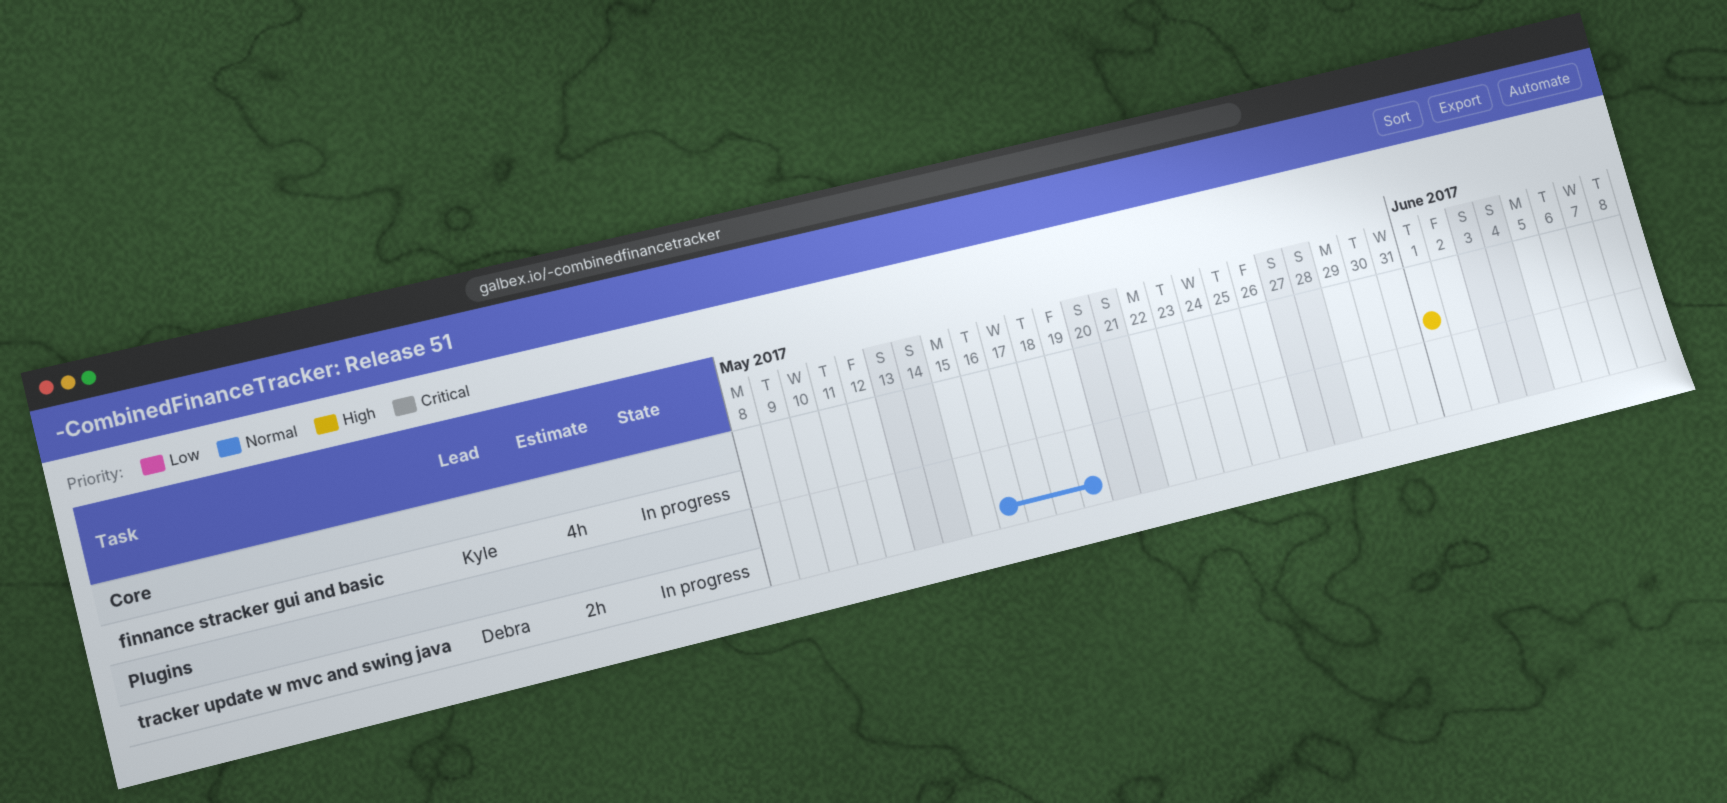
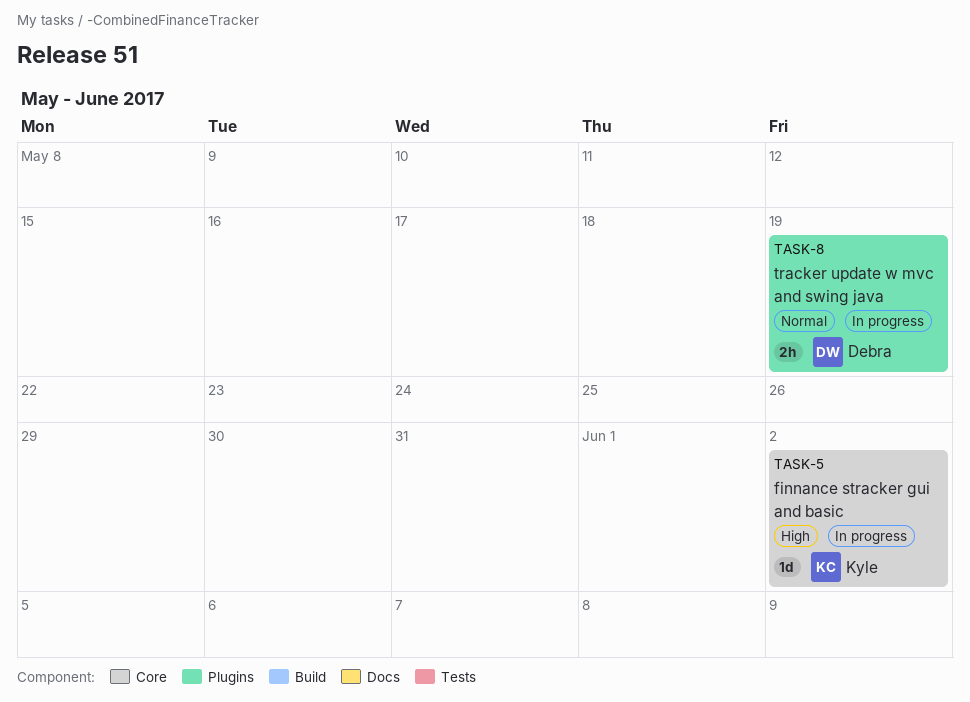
finnance stracker gui and basic, estimate: 4h -> 1d
finnance stracker gui and basic, due: Jun 1 -> Jun 2

